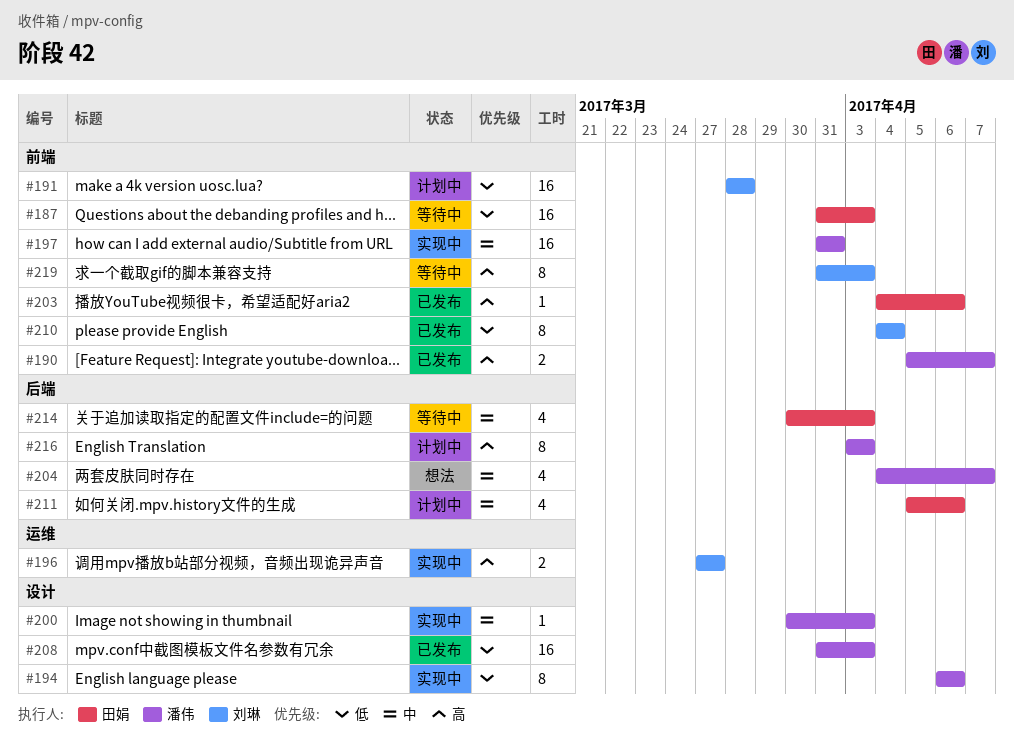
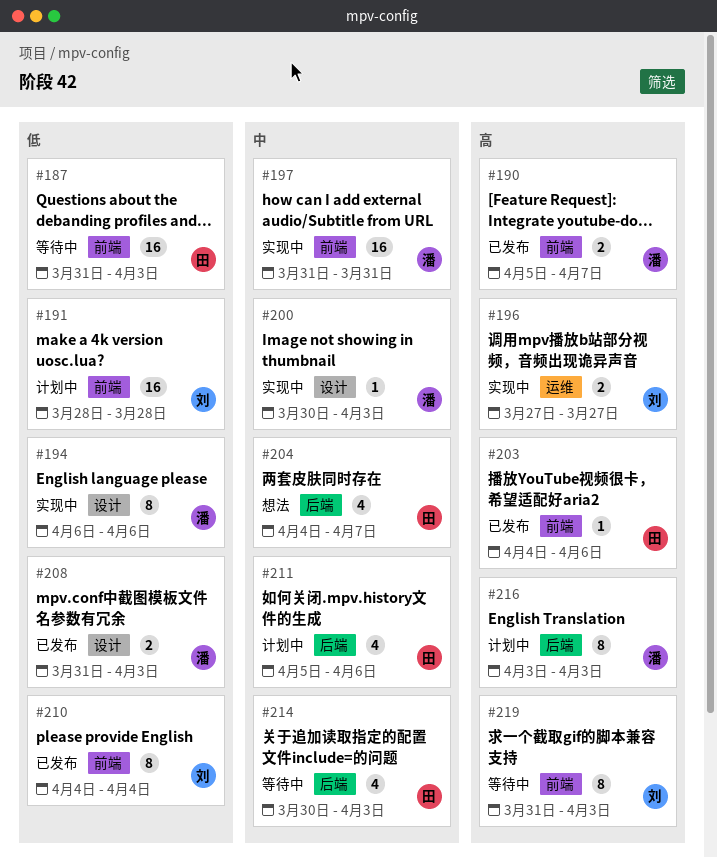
#204, owner: 潘伟 -> 田娟
#208, estimate: 16 -> 2

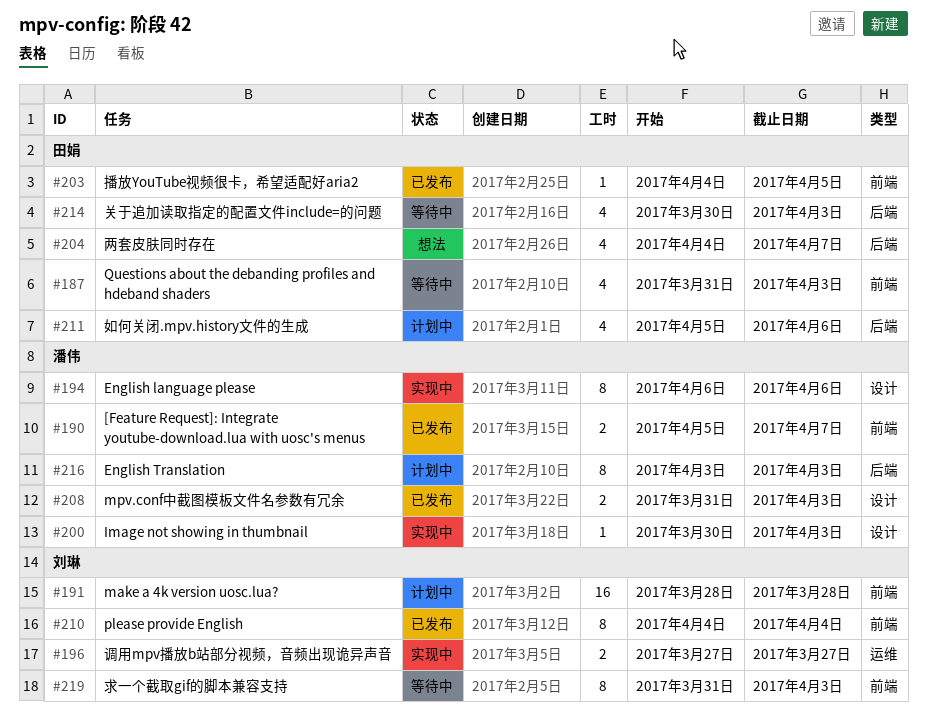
#187, estimate: 16 -> 4
#197: present -> none
#203, due: Apr 6 -> Apr 5

